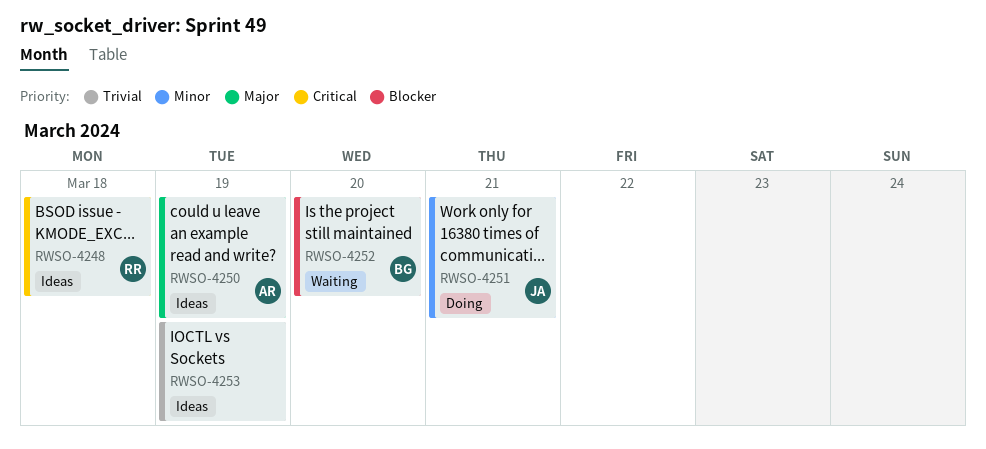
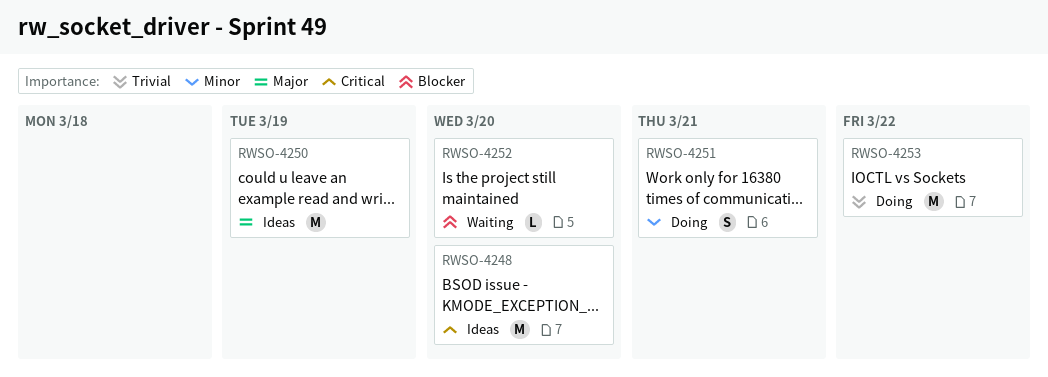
RWSO-4248, due: Mar 18 -> Mar 20
RWSO-4253, status: Ideas -> Doing
RWSO-4253, due: Mar 19 -> Mar 22

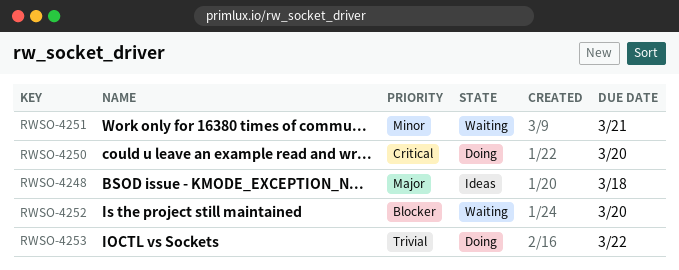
RWSO-4248, priority: Critical -> Major
RWSO-4248, due: Mar 20 -> Mar 18
RWSO-4250, status: Ideas -> Doing
RWSO-4250, priority: Major -> Critical
RWSO-4250, due: Mar 19 -> Mar 20
RWSO-4251, status: Doing -> Waiting

